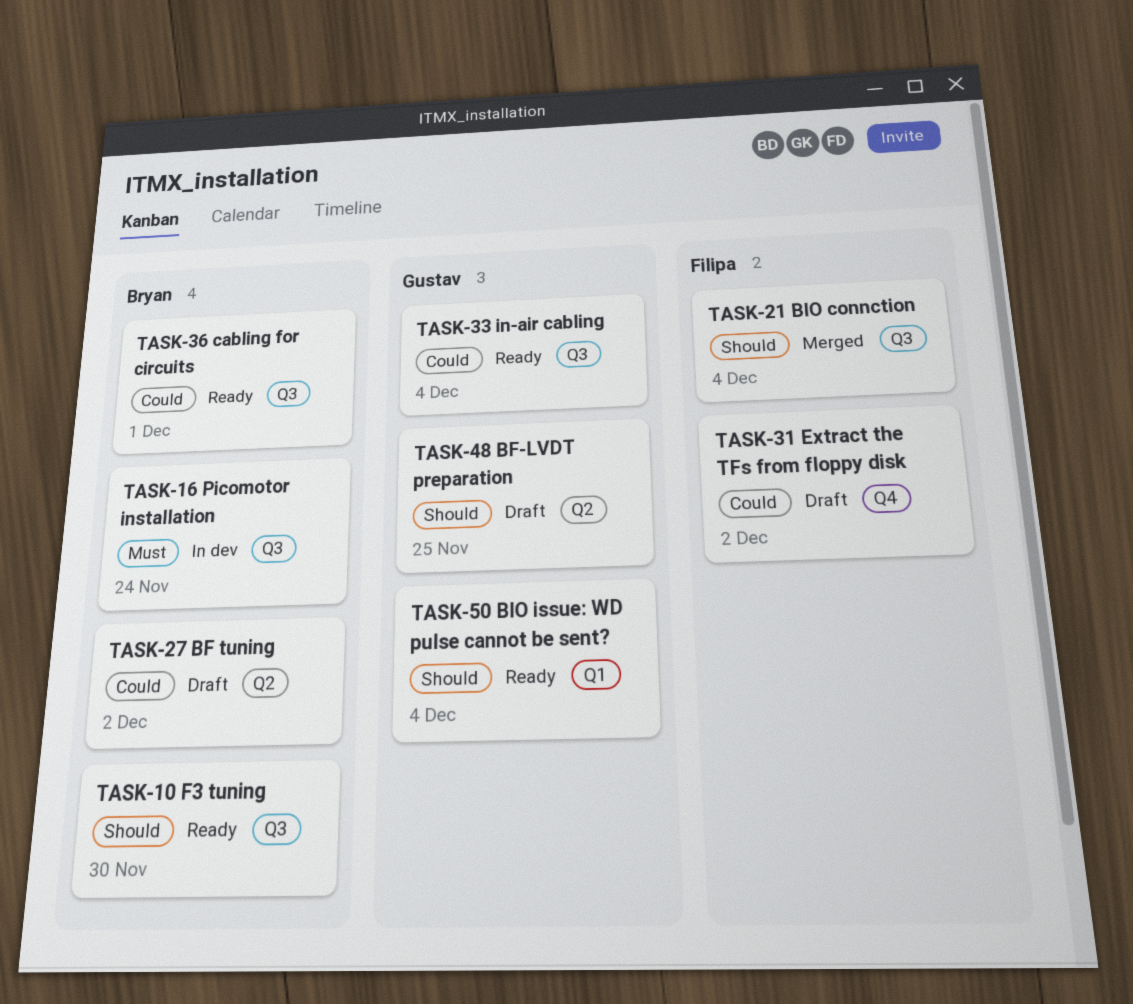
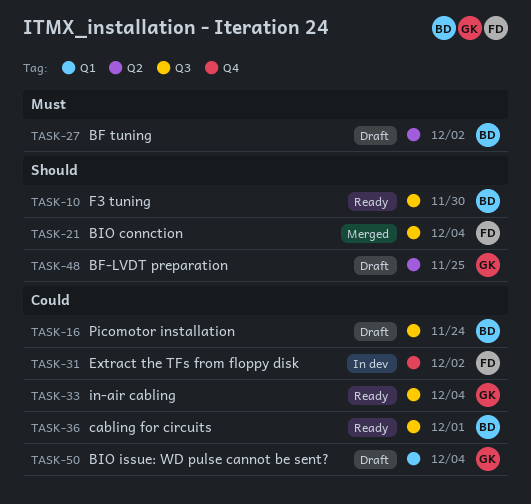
TASK-16, status: In dev -> Draft
TASK-16, priority: Must -> Could
TASK-27, priority: Could -> Must
TASK-31, status: Draft -> In dev
TASK-50, status: Ready -> Draft
TASK-50, priority: Should -> Could

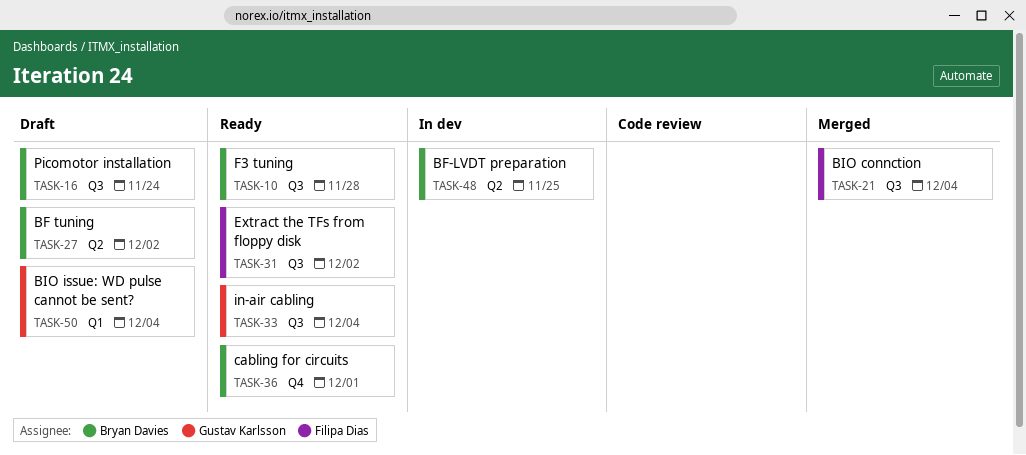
TASK-10, due: Nov 30 -> Nov 28
TASK-31, status: In dev -> Ready
TASK-31, label: Q4 -> Q3
TASK-36, label: Q3 -> Q4
TASK-48, status: Draft -> In dev
TASK-48, owner: Gustav Karlsson -> Bryan Davies

